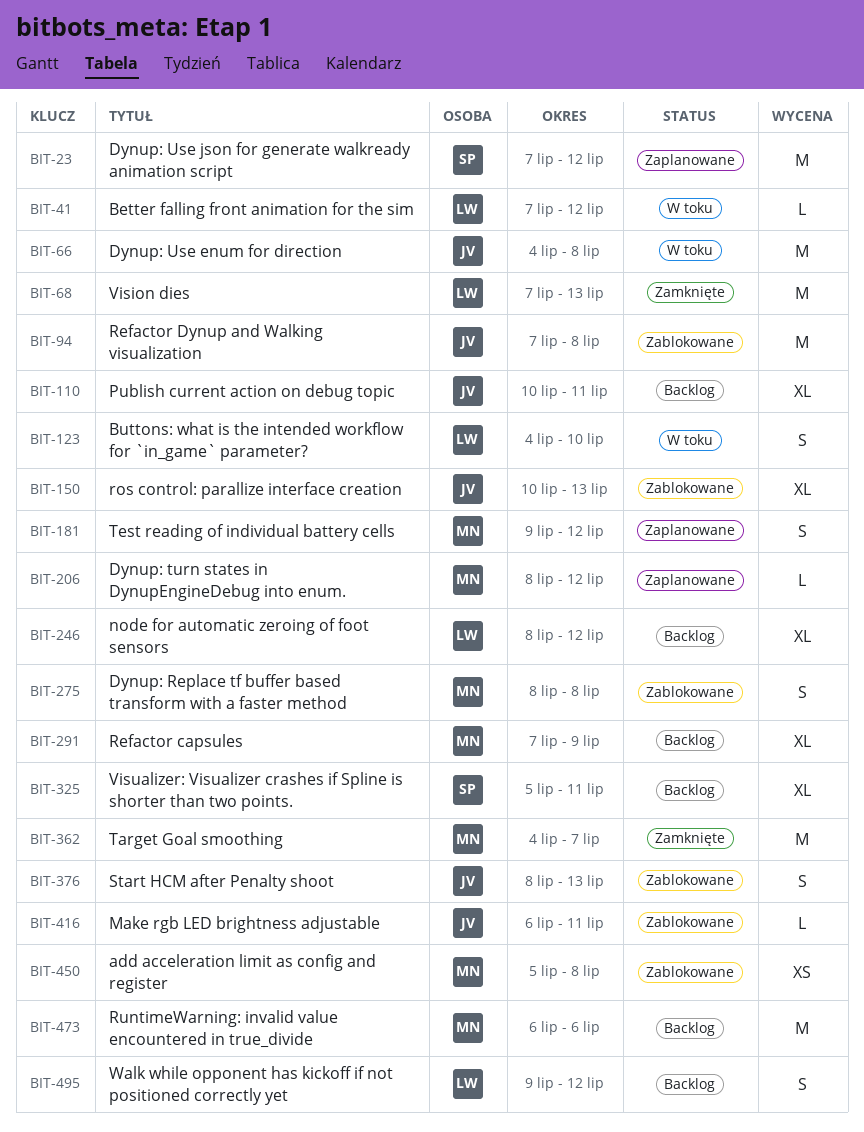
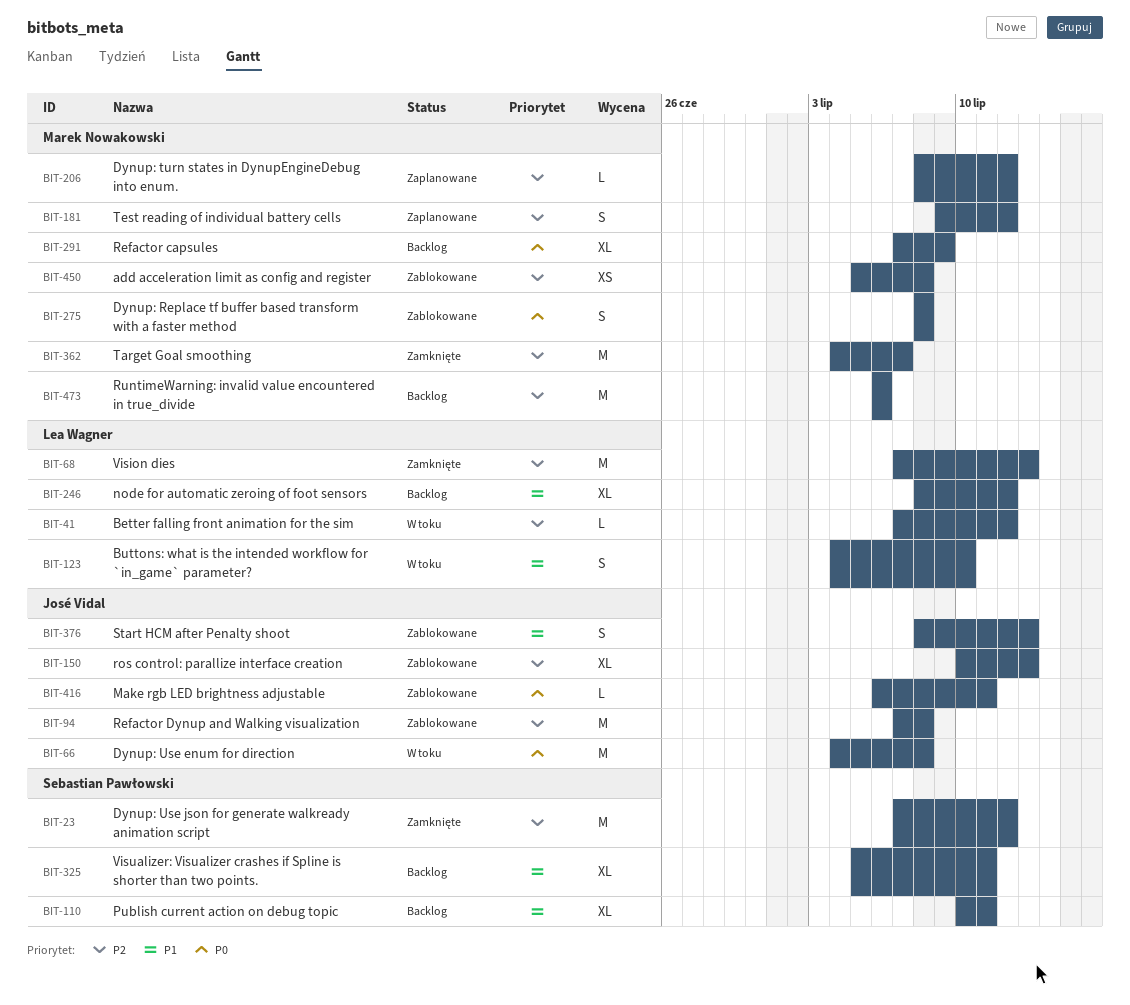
BIT-23, status: Zaplanowane -> Zamknięte
BIT-110, owner: José Vidal -> Sebastian Pawłowski
BIT-495: present -> none

